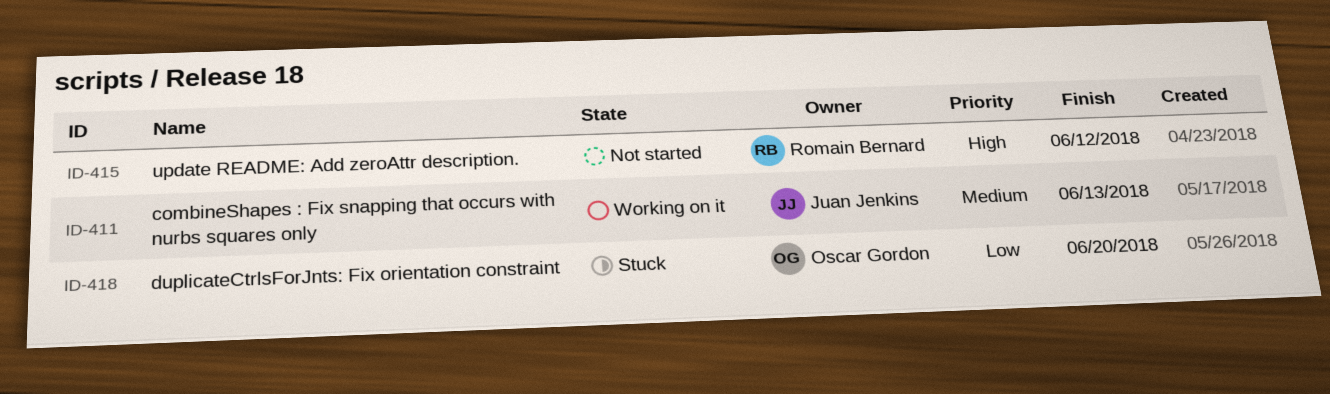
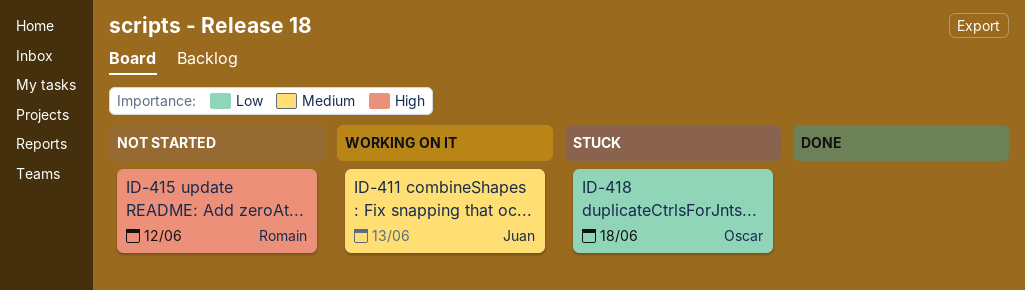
ID-418, due: Jun 20 -> Jun 18

